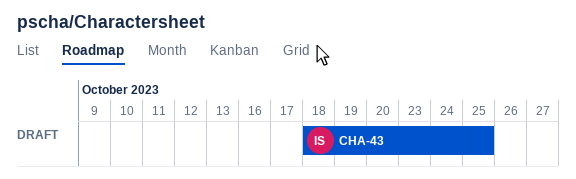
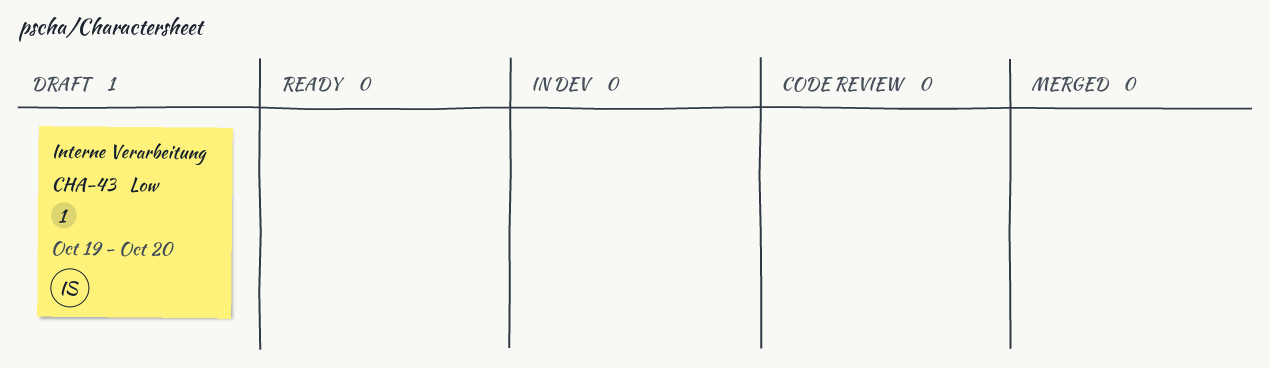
CHA-43, start: Oct 18 -> Oct 19
CHA-43, due: Oct 25 -> Oct 20

